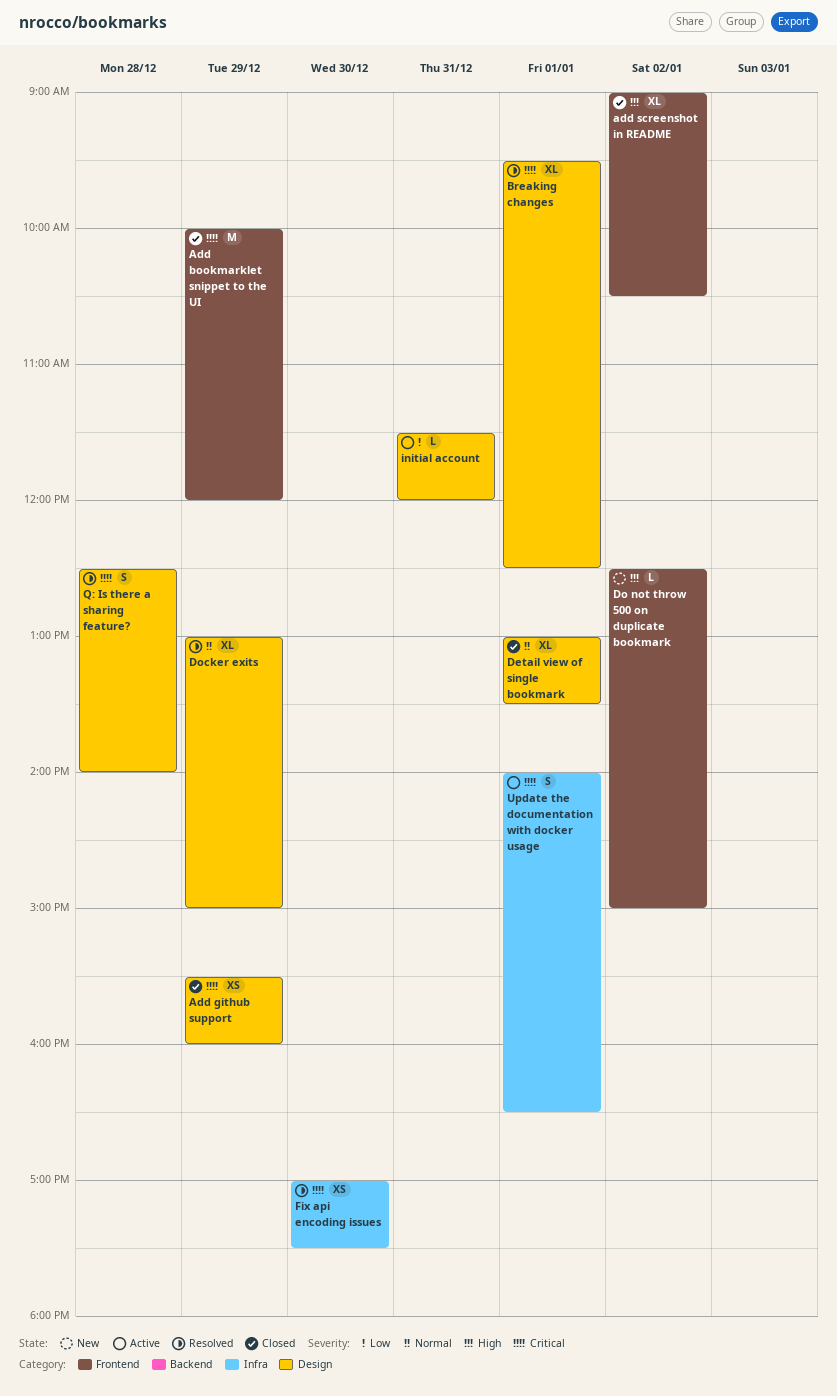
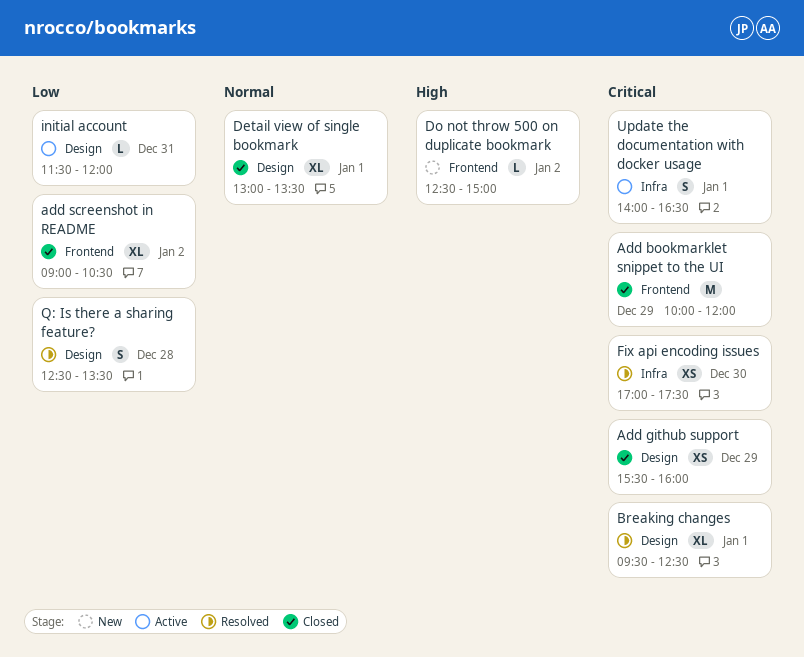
add screenshot in README, priority: High -> Low
Docker exits: present -> none
Q: Is there a sharing feature?, priority: Critical -> Low
Q: Is there a sharing feature?, ends: 14:00 -> 13:30

